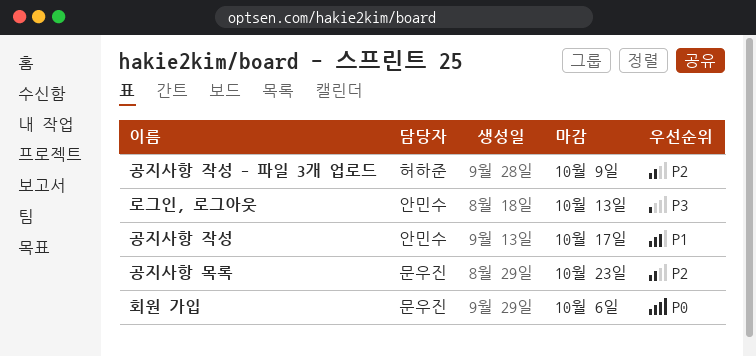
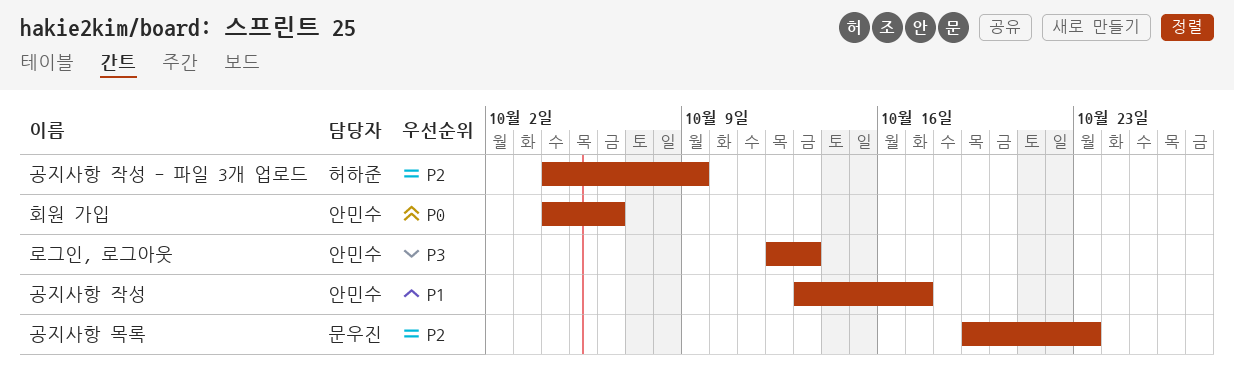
회원 가입, owner: 문우진 -> 안민수

